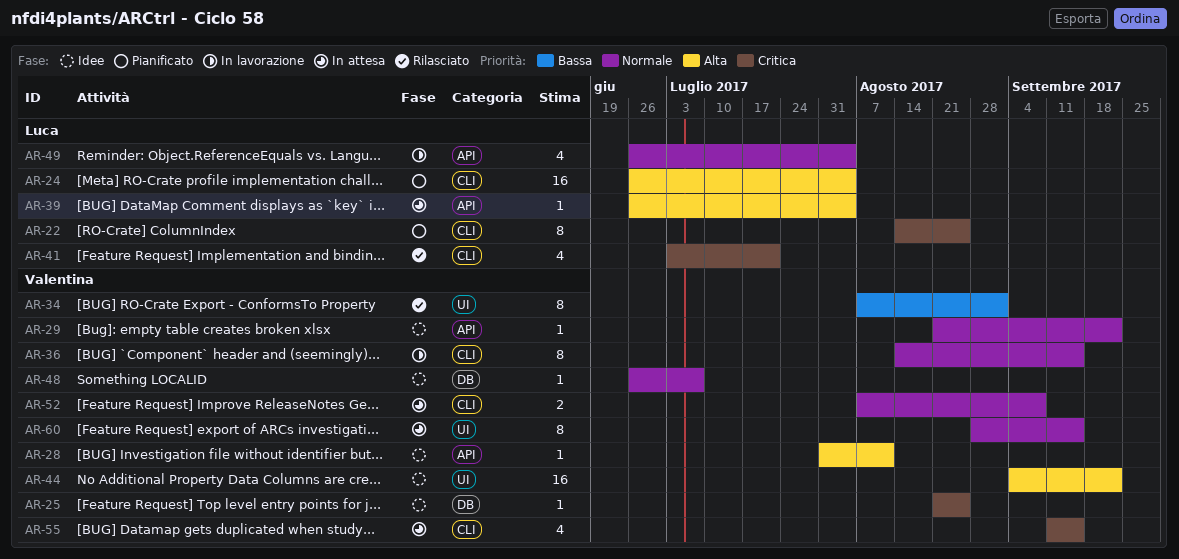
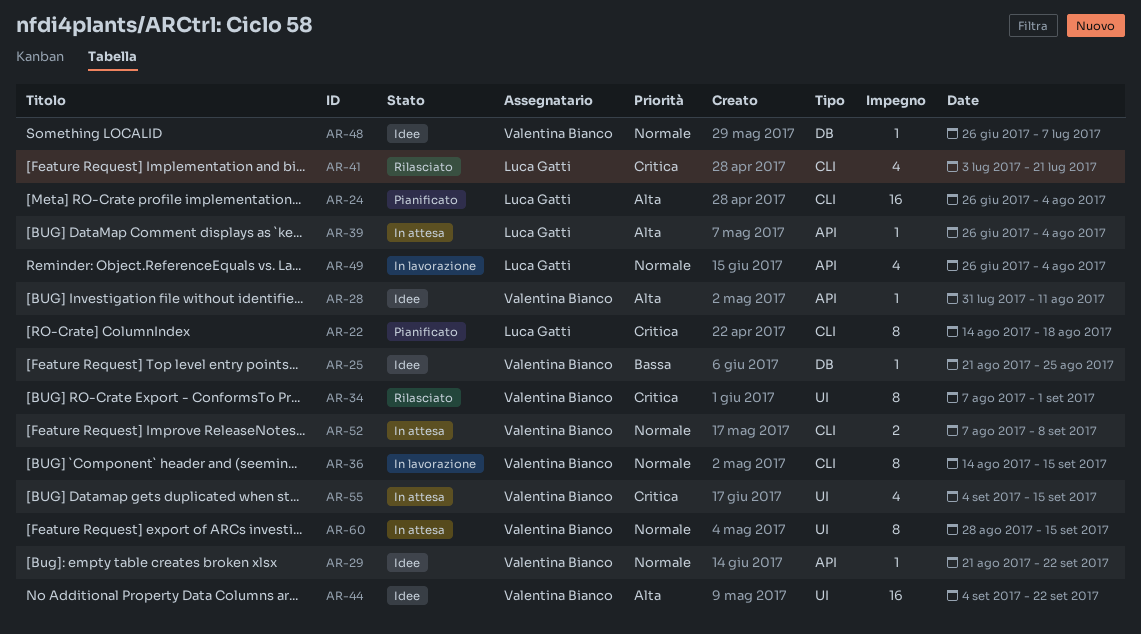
AR-22, due: Aug 25 -> Aug 18
AR-25, priority: Critica -> Bassa
AR-34, priority: Bassa -> Critica
AR-55, label: CLI -> UI
AR-55, start: Sep 11 -> Sep 4

